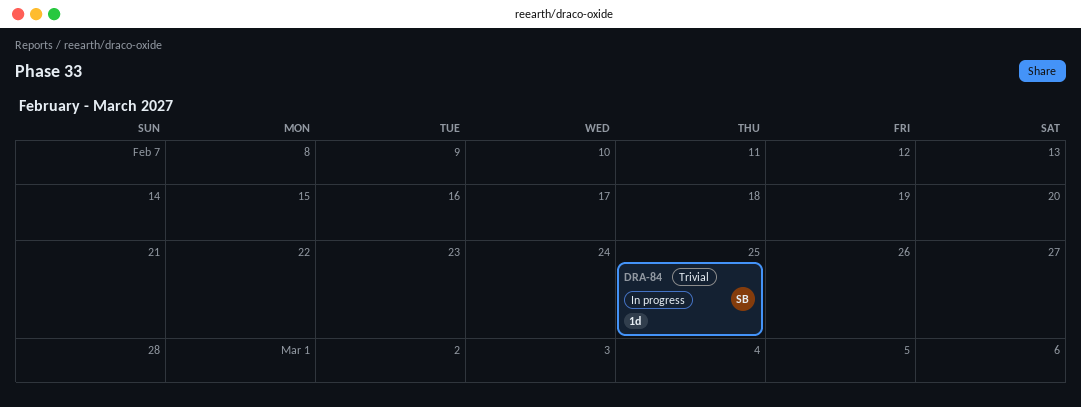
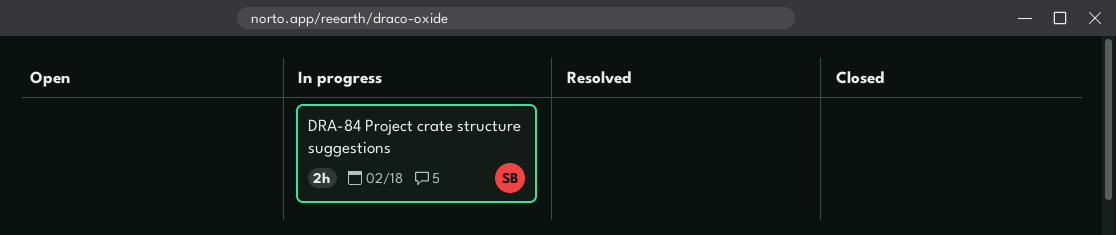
DRA-84, estimate: 1d -> 2h
DRA-84, due: Feb 25 -> Feb 18

